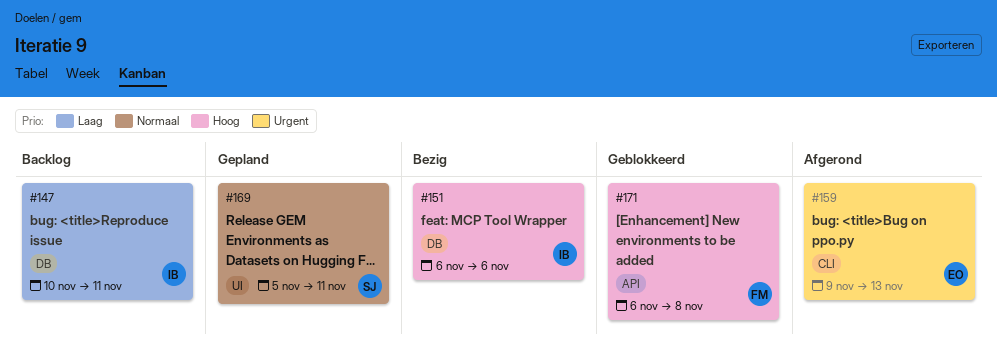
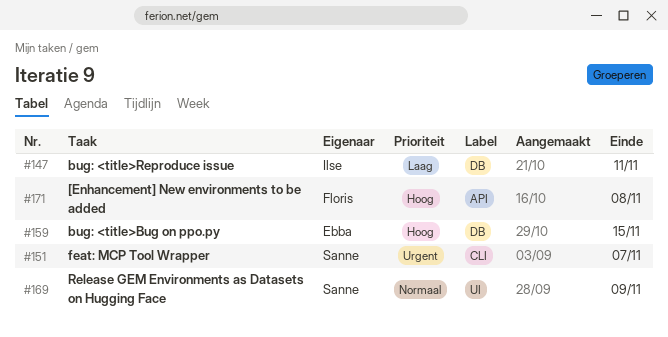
#151, owner: Ilse -> Sanne
#151, priority: Hoog -> Urgent
#151, label: DB -> CLI
#151, due: Nov 6 -> Nov 7
#159, priority: Urgent -> Hoog
#159, label: CLI -> DB
#159, due: Nov 13 -> Nov 15
#169, due: Nov 11 -> Nov 9

